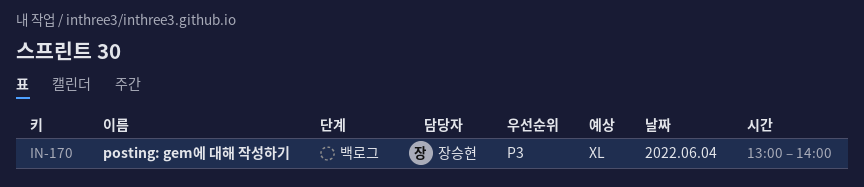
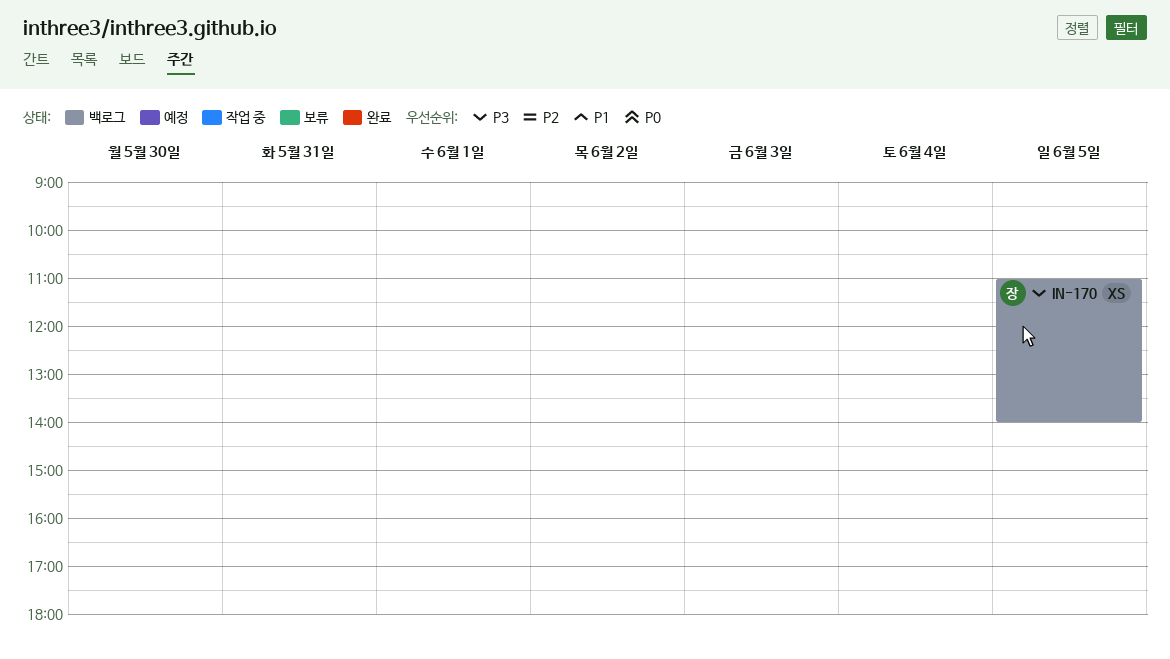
IN-170, estimate: XL -> XS
IN-170, day: Jun 4 -> Jun 5
IN-170, begins: 13:00 -> 11:00

